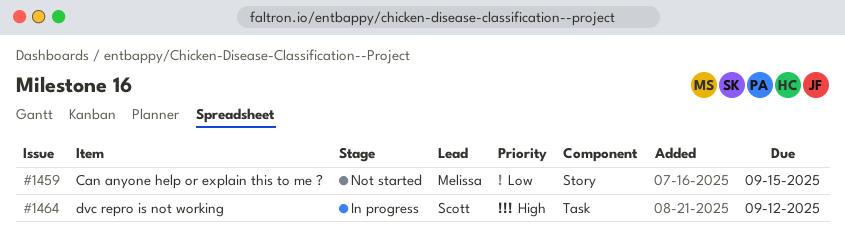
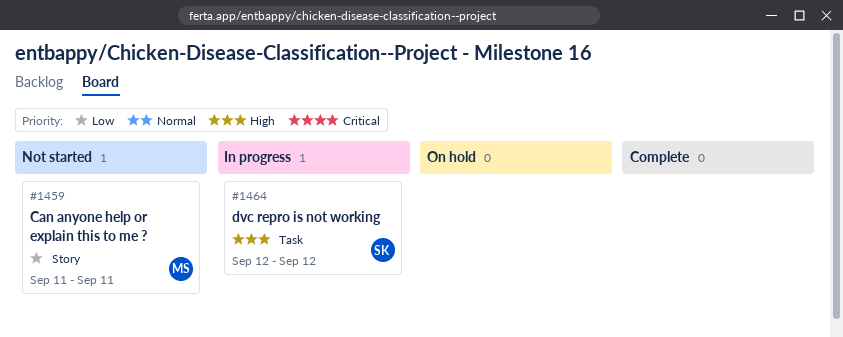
#1459, due: Sep 15 -> Sep 11

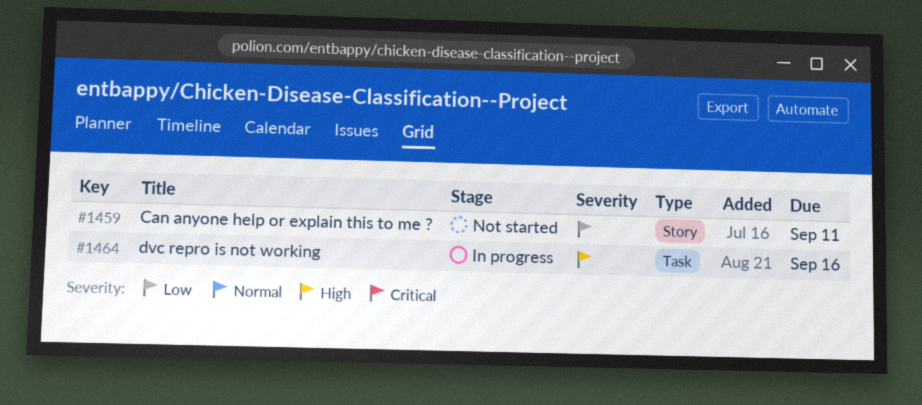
#1464, due: Sep 12 -> Sep 16

